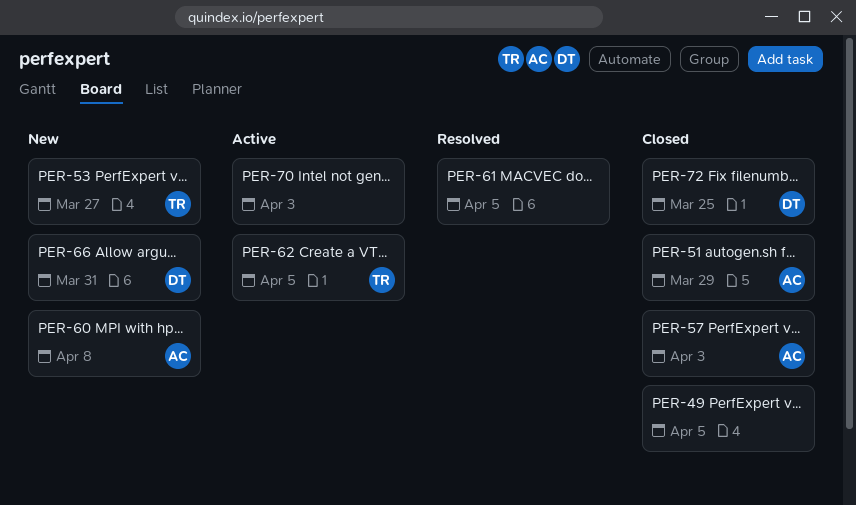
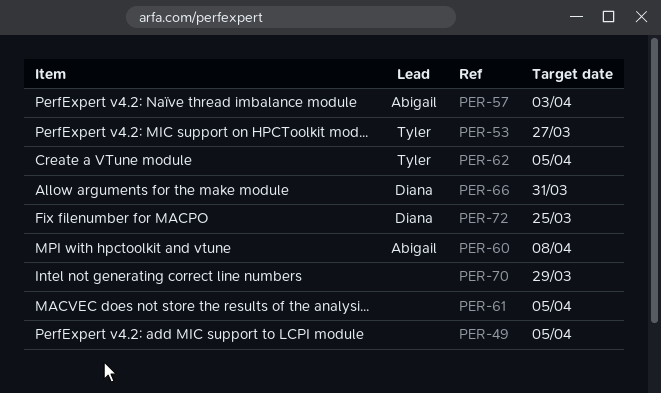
PER-51: present -> none
PER-70, due: Apr 3 -> Mar 29

